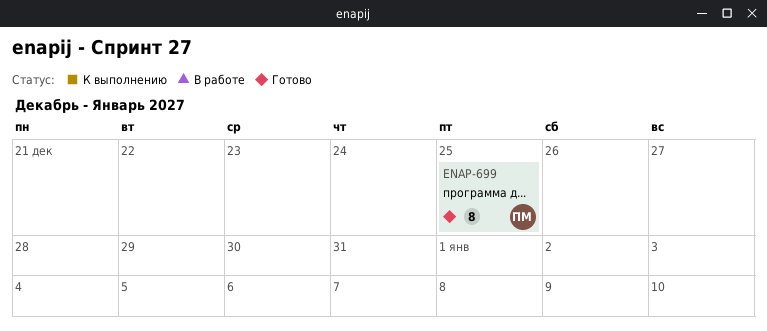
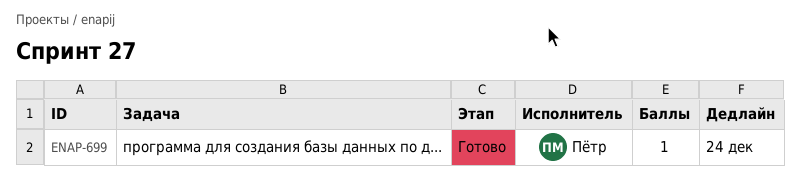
ENAP-699, estimate: 8 -> 1
ENAP-699, due: Dec 25 -> Dec 24

